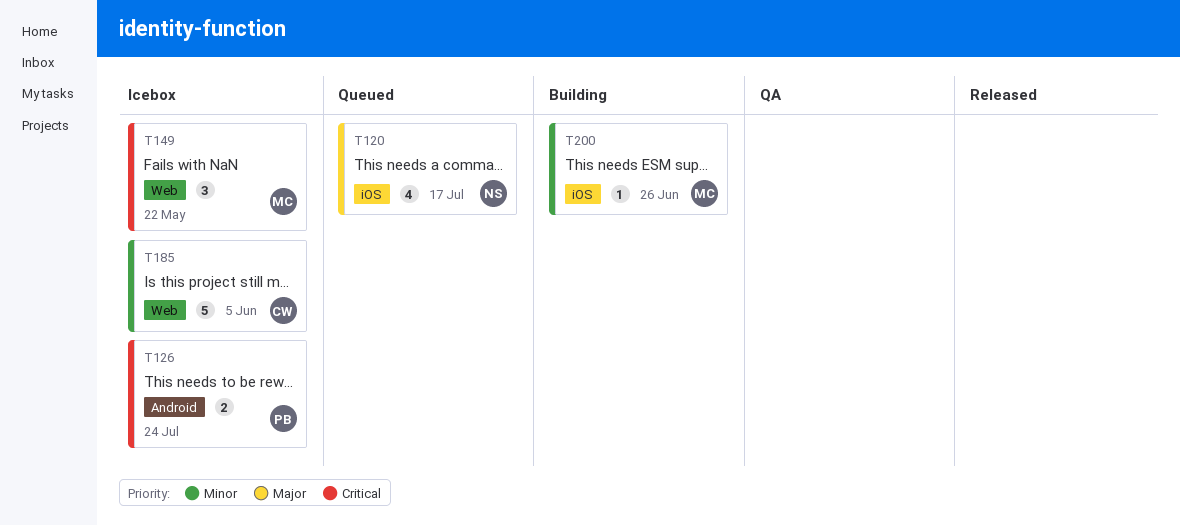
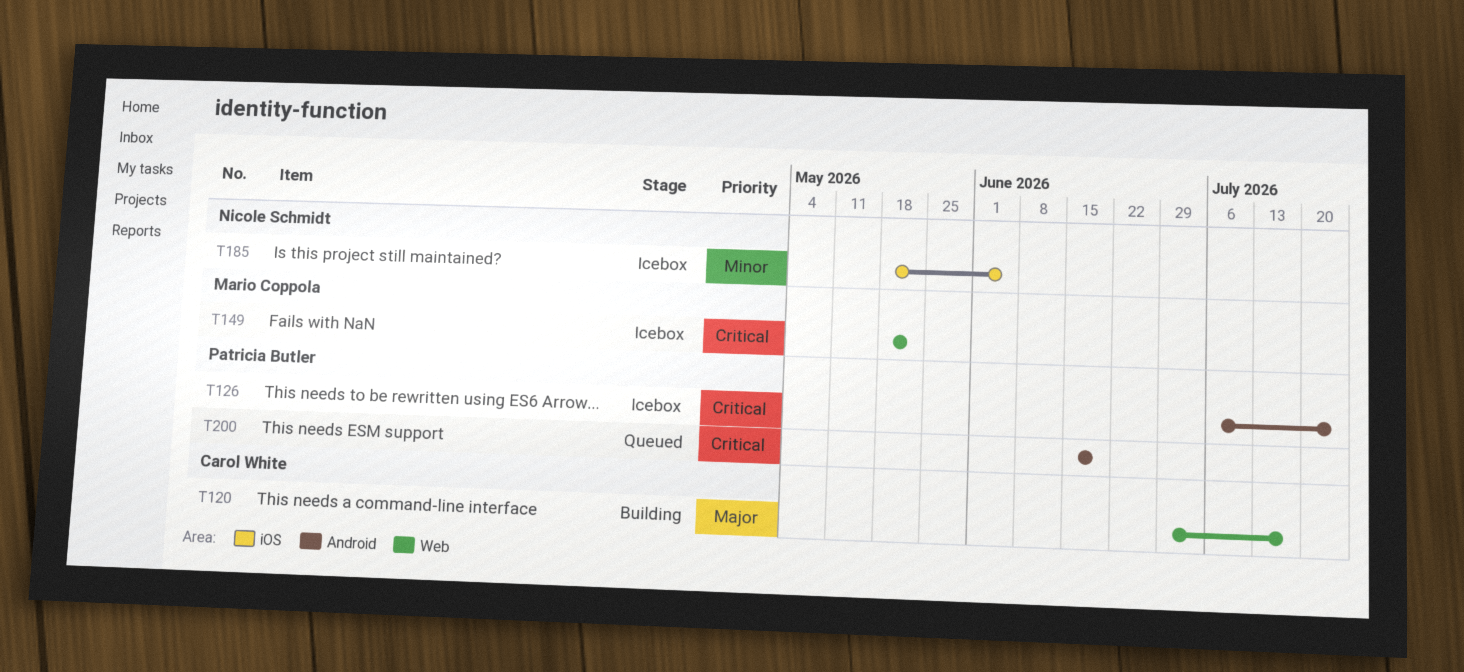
T120, status: Queued -> Building
T120, owner: Nicole Schmidt -> Carol White
T120, label: iOS -> Web
T185, owner: Carol White -> Nicole Schmidt
T185, label: Web -> iOS
T200, status: Building -> Queued
T200, owner: Mario Coppola -> Patricia Butler
T200, priority: Minor -> Critical
T200, label: iOS -> Android
T200, due: Jun 26 -> Jun 19

